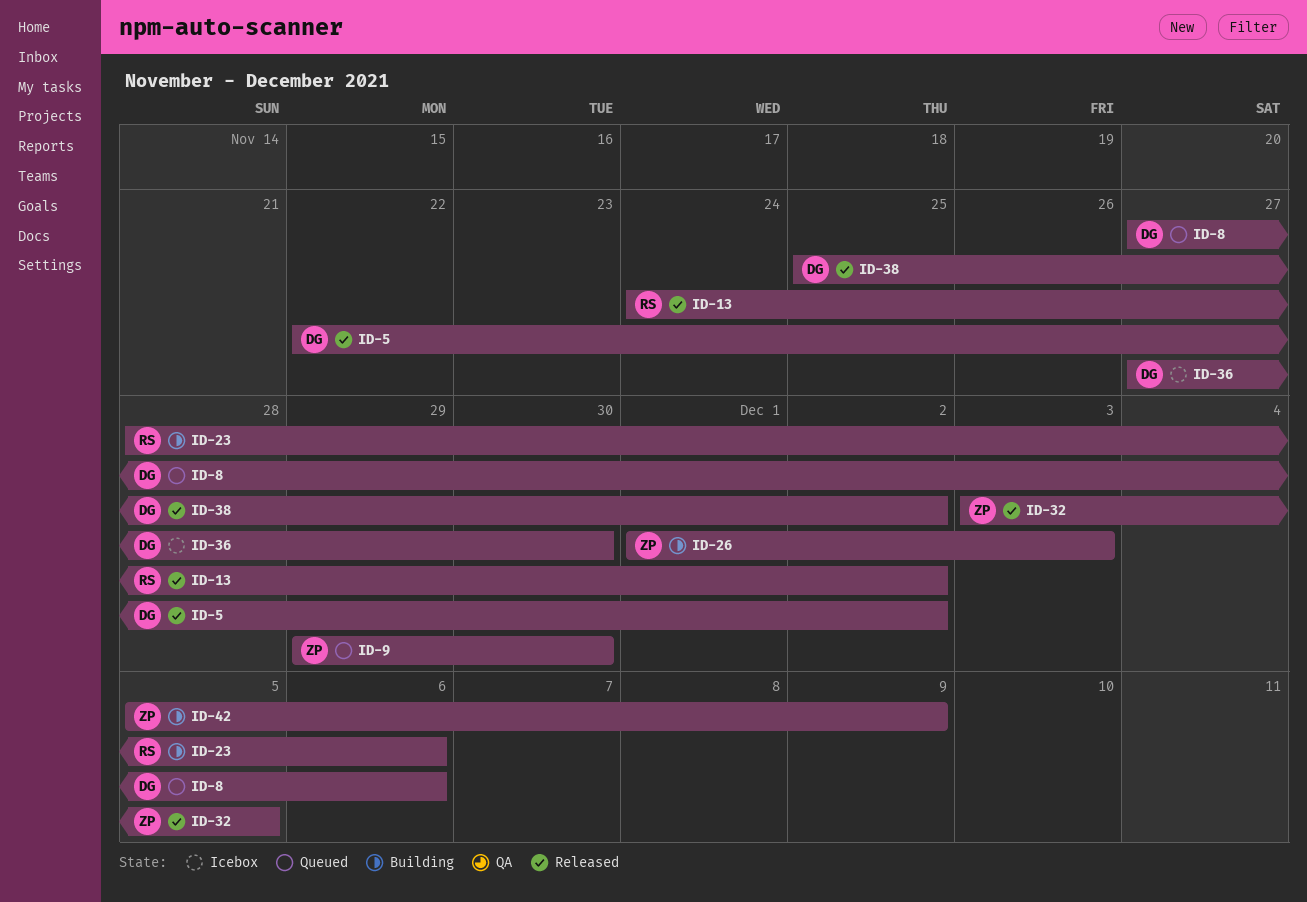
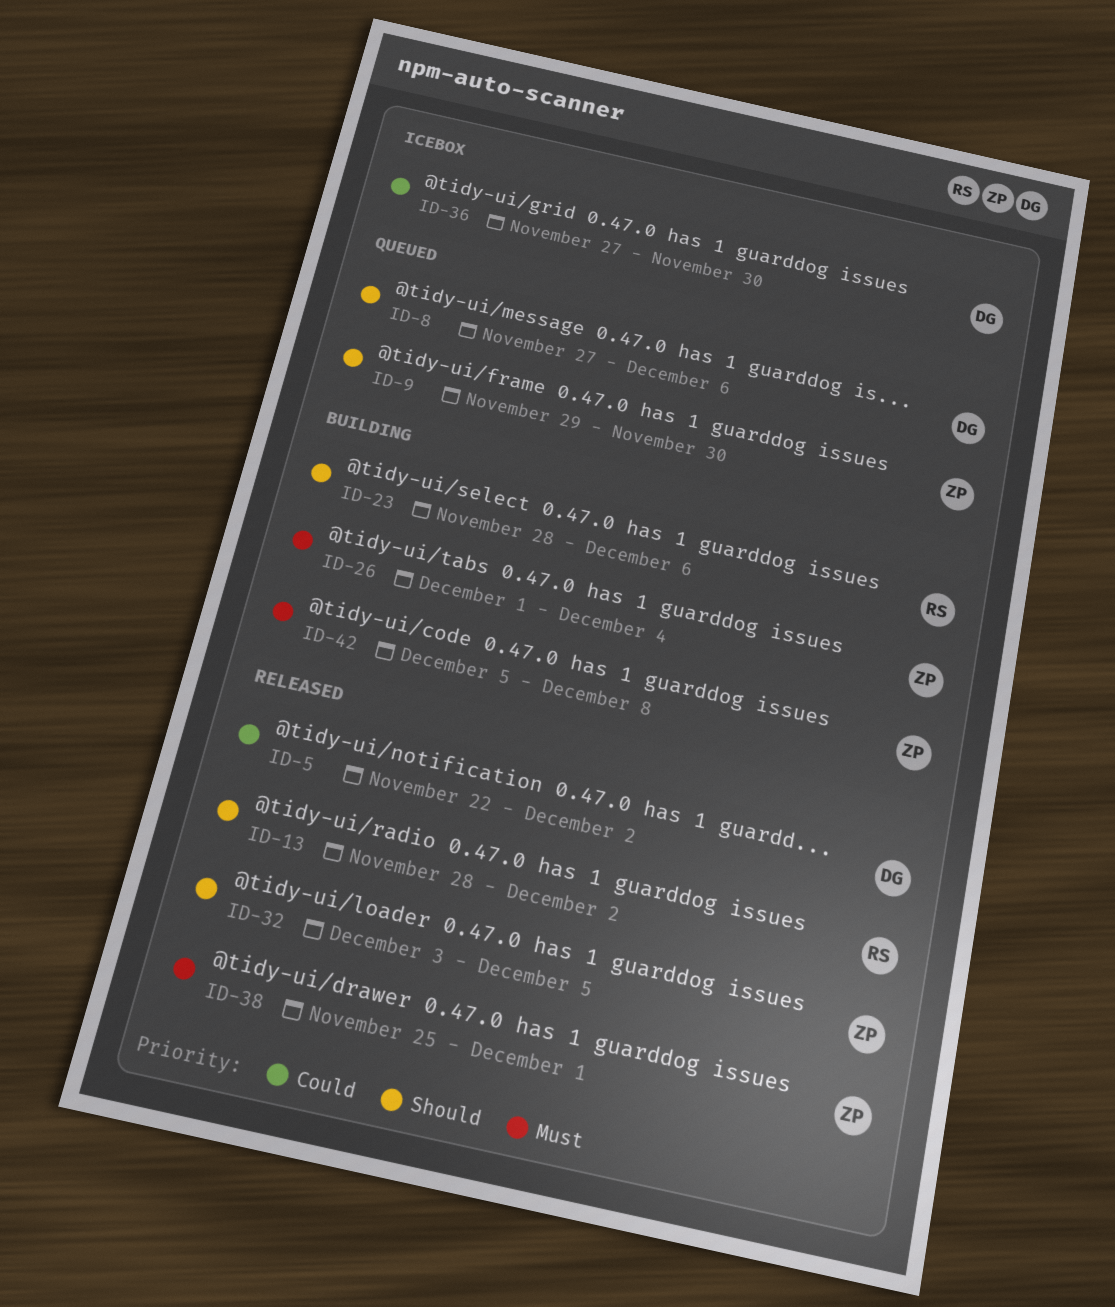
ID-13, start: Nov 24 -> Nov 28
ID-26, due: Dec 3 -> Dec 4
ID-38, owner: DG -> ZP
ID-38, due: Dec 2 -> Dec 1
ID-42, due: Dec 9 -> Dec 8

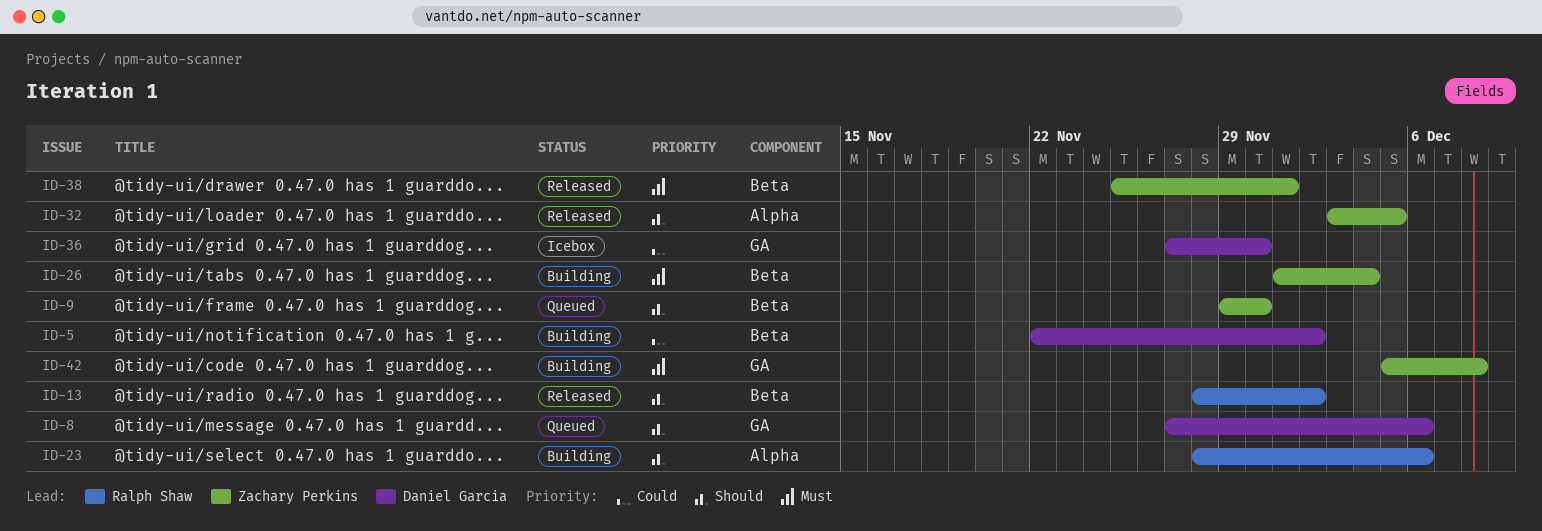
ID-5, status: Released -> Building

